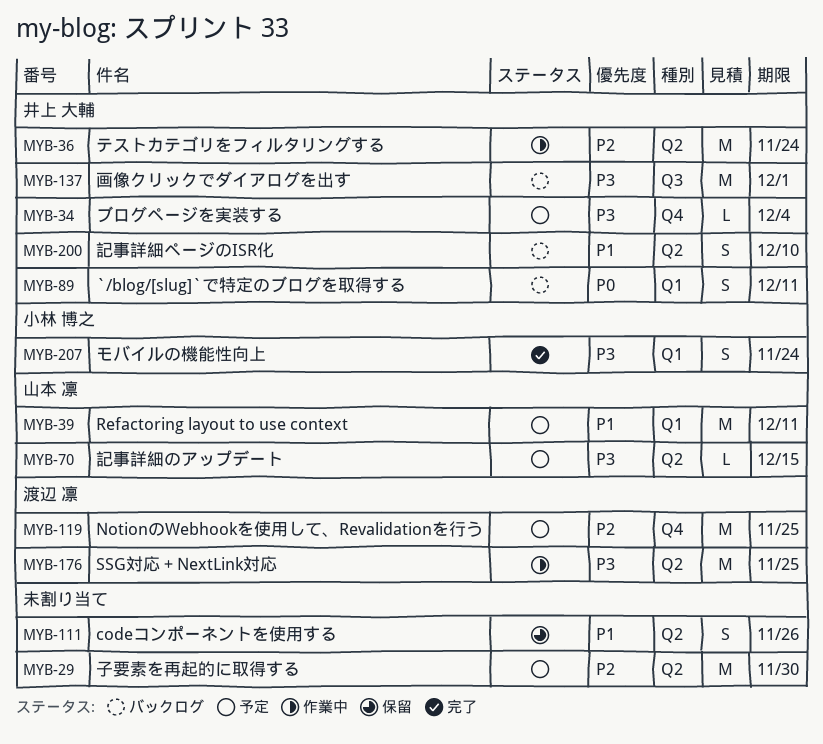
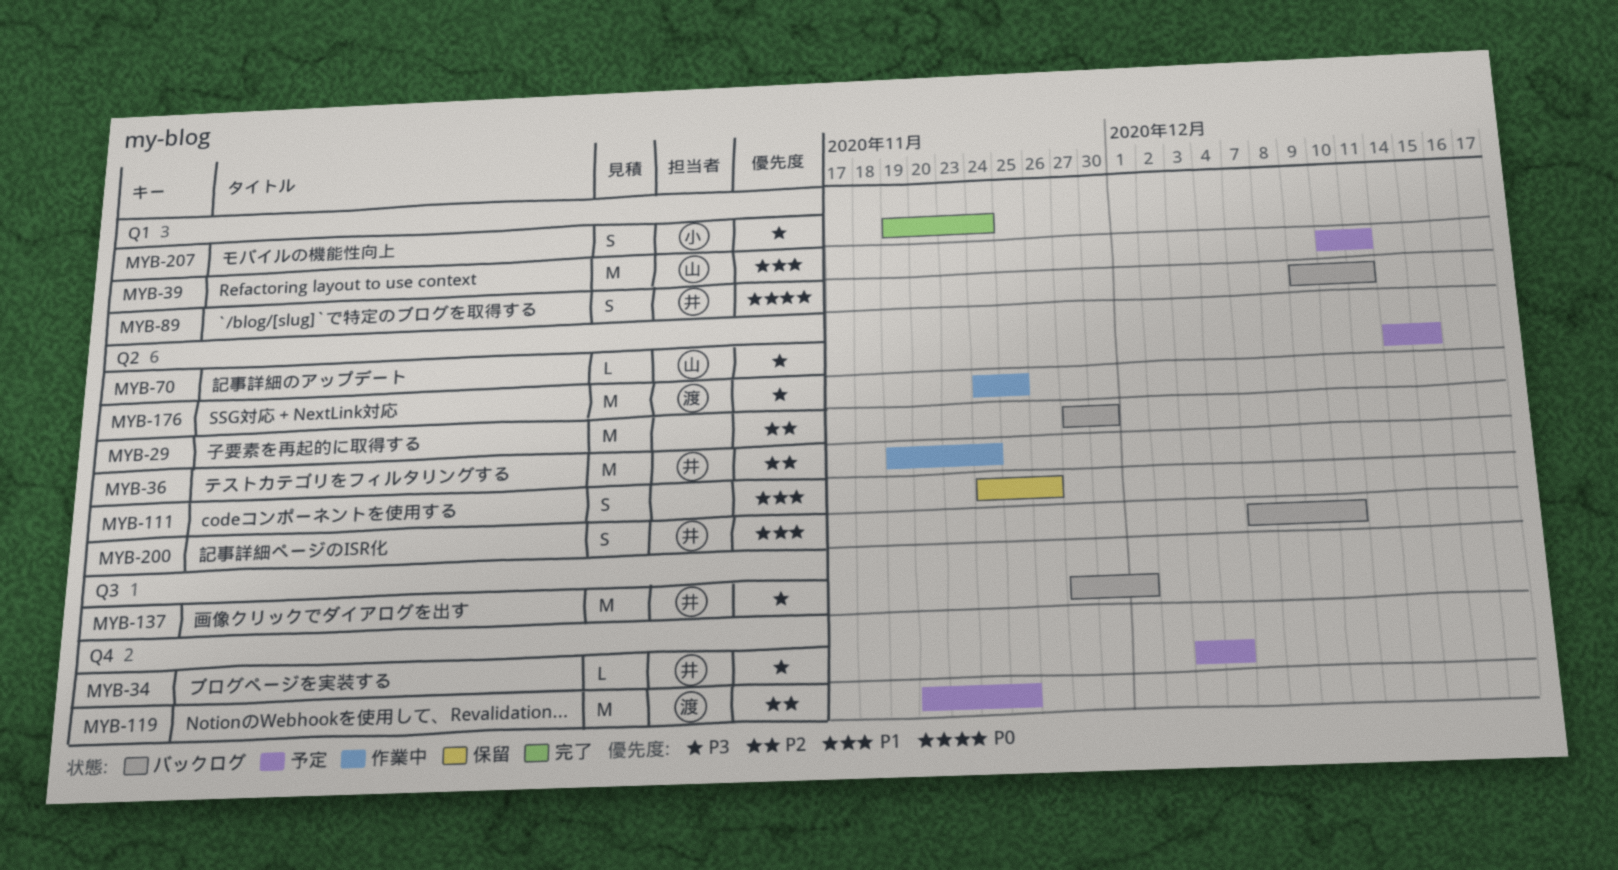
MYB-29, status: 予定 -> バックログ

